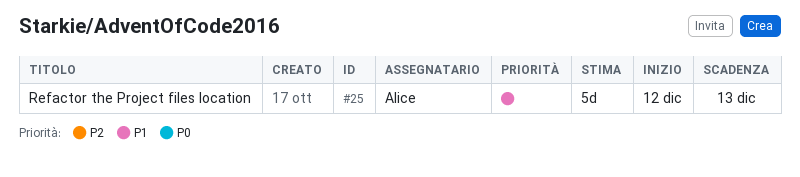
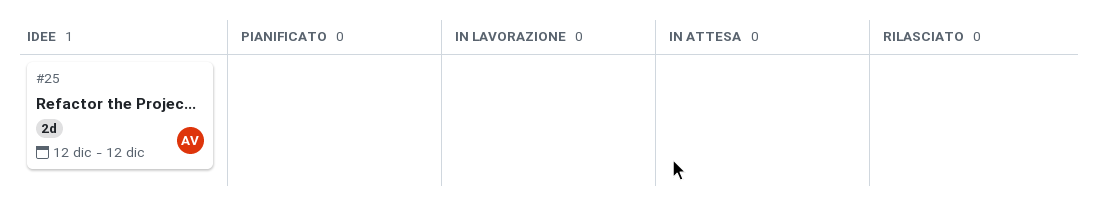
#25, estimate: 5d -> 2d
#25, due: Dec 13 -> Dec 12

